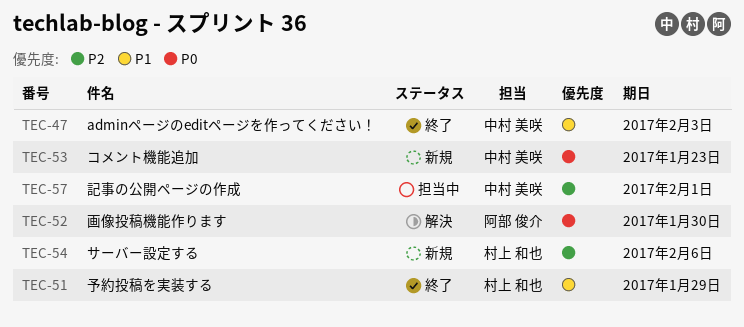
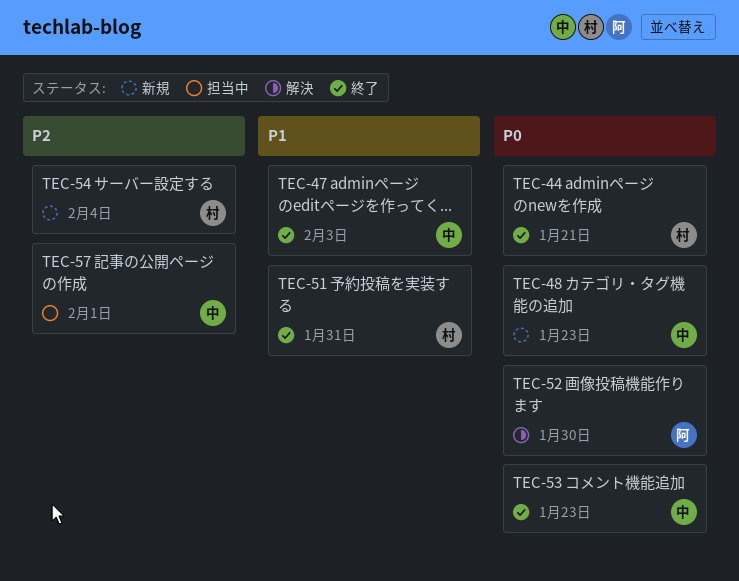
TEC-44: none -> present
TEC-48: none -> present
TEC-51, due: Jan 29 -> Jan 31
TEC-53, status: 新規 -> 終了
TEC-54, due: Feb 6 -> Feb 4

